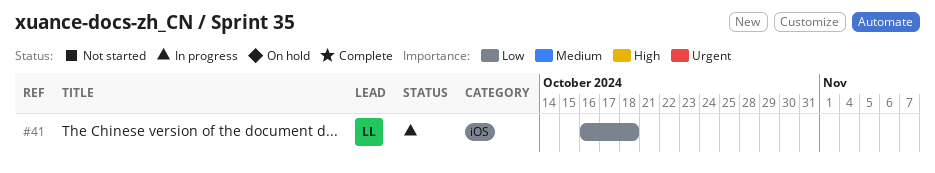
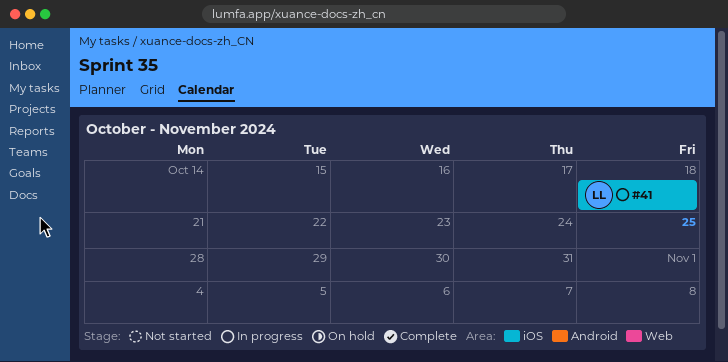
#41, start: Oct 16 -> Oct 18

